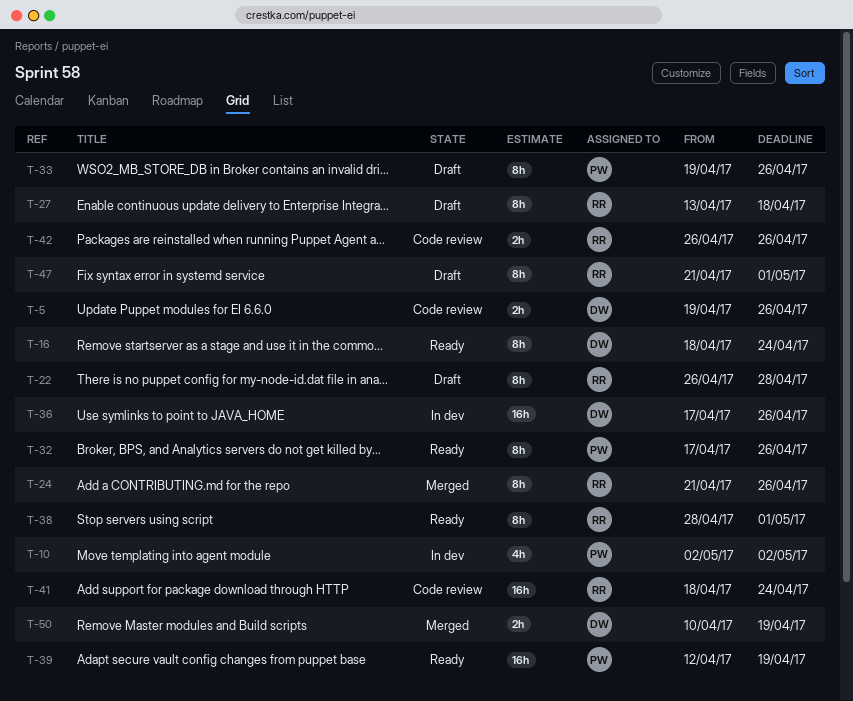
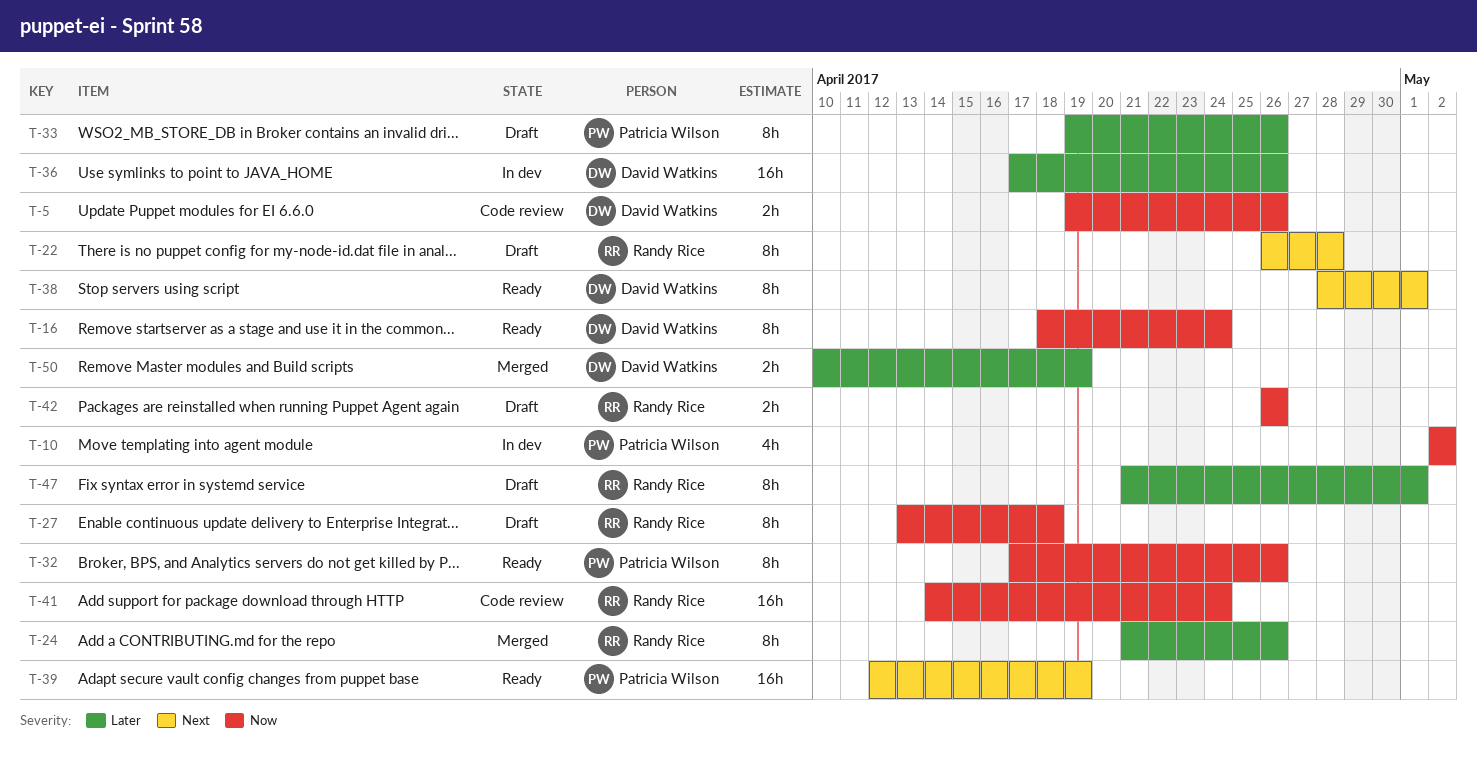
T-38, owner: Randy Rice -> David Watkins
T-41, start: Apr 18 -> Apr 14
T-42, status: Code review -> Draft

